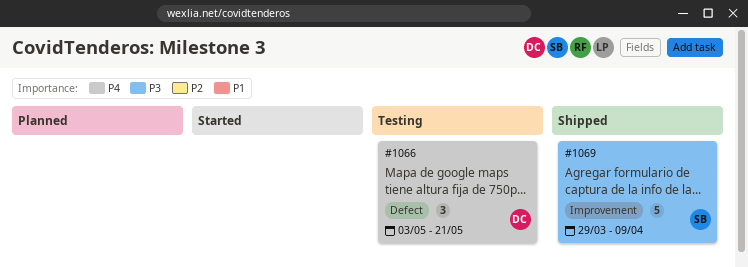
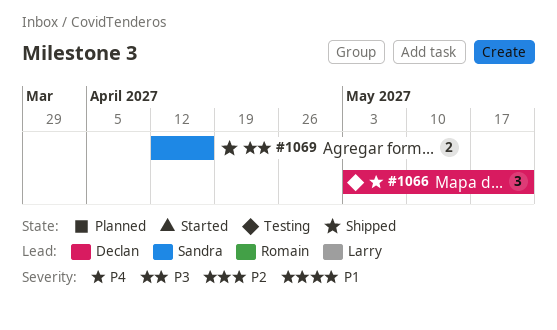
#1069, estimate: 5 -> 2
#1069, start: Mar 29 -> Apr 12
#1069, due: Apr 9 -> Apr 16

